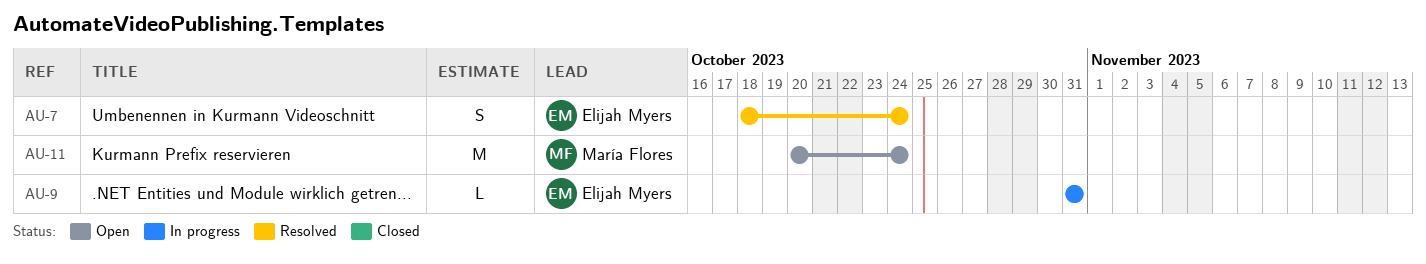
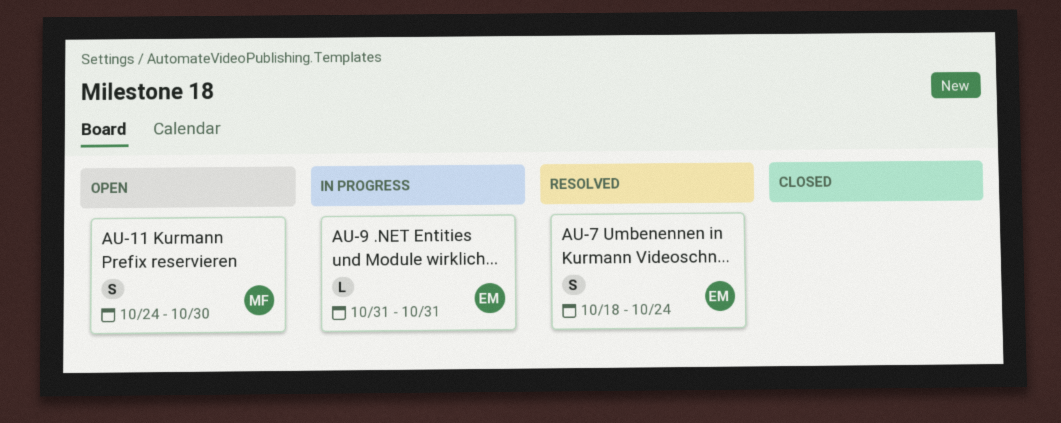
AU-11, estimate: M -> S
AU-11, start: Oct 20 -> Oct 24
AU-11, due: Oct 24 -> Oct 30

